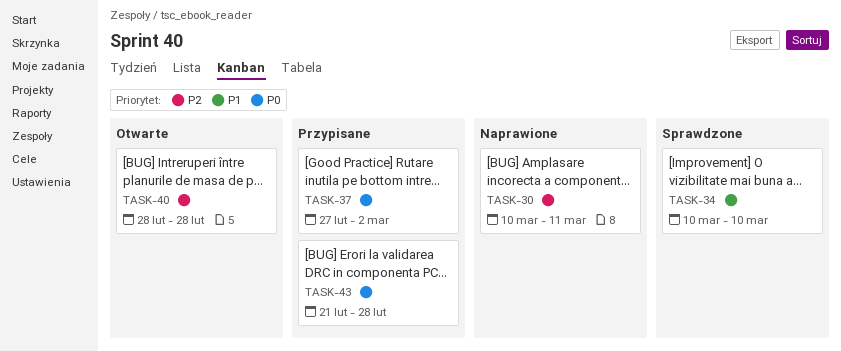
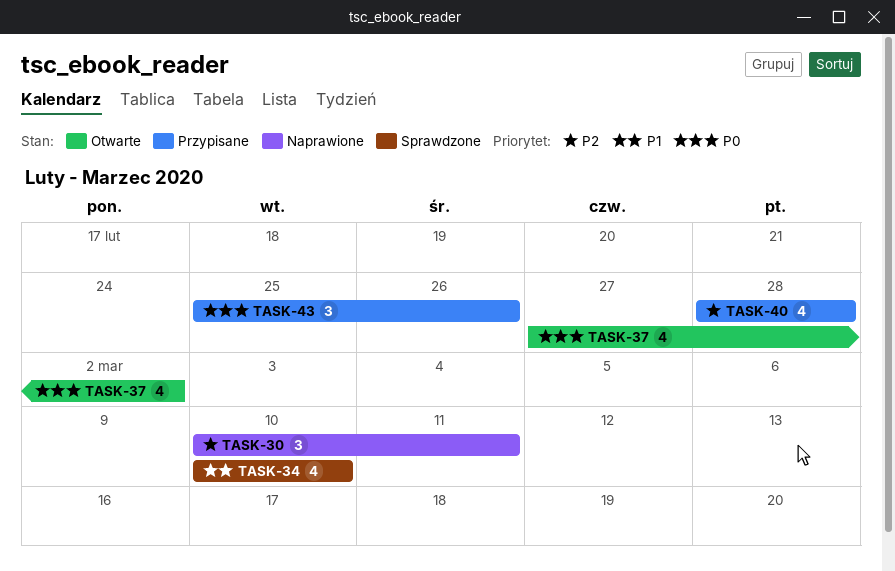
TASK-37, status: Przypisane -> Otwarte
TASK-40, status: Otwarte -> Przypisane
TASK-43, start: Feb 21 -> Feb 25
TASK-43, due: Feb 28 -> Feb 26

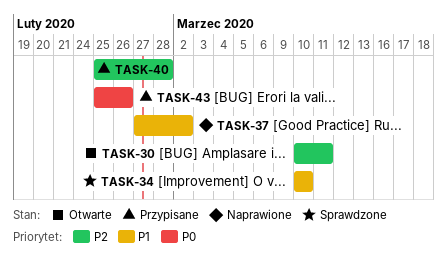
TASK-30, status: Naprawione -> Otwarte
TASK-37, status: Otwarte -> Naprawione
TASK-37, priority: P0 -> P1
TASK-40, start: Feb 28 -> Feb 25

